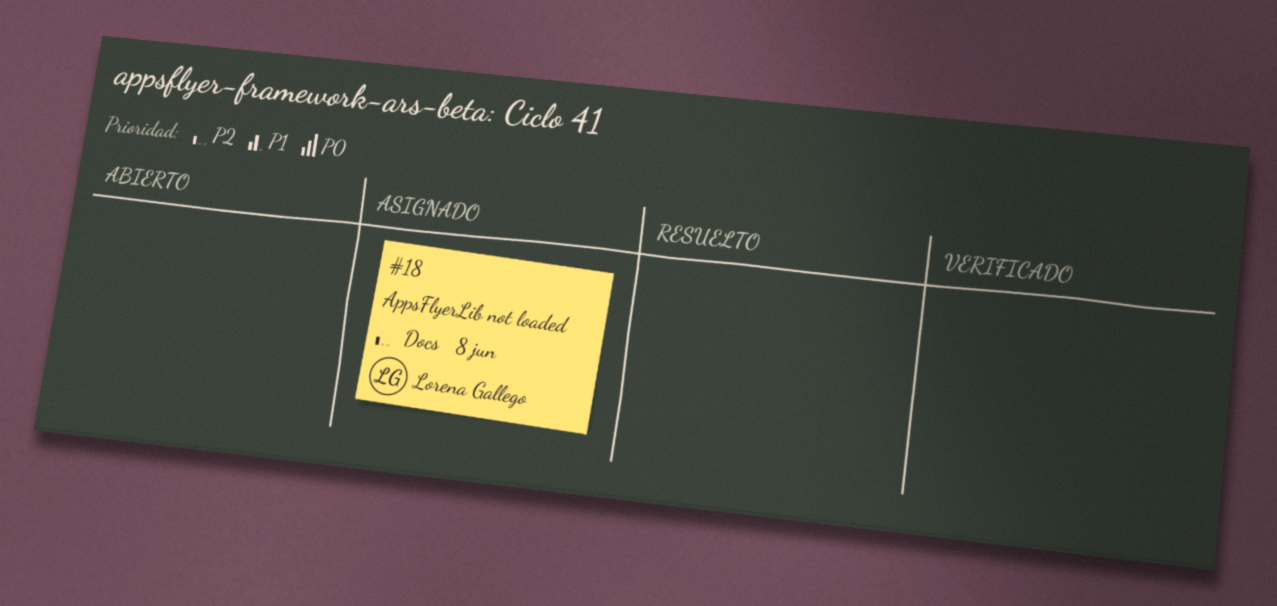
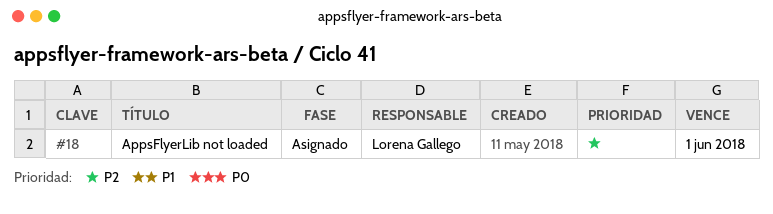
#18, due: Jun 8 -> Jun 1

